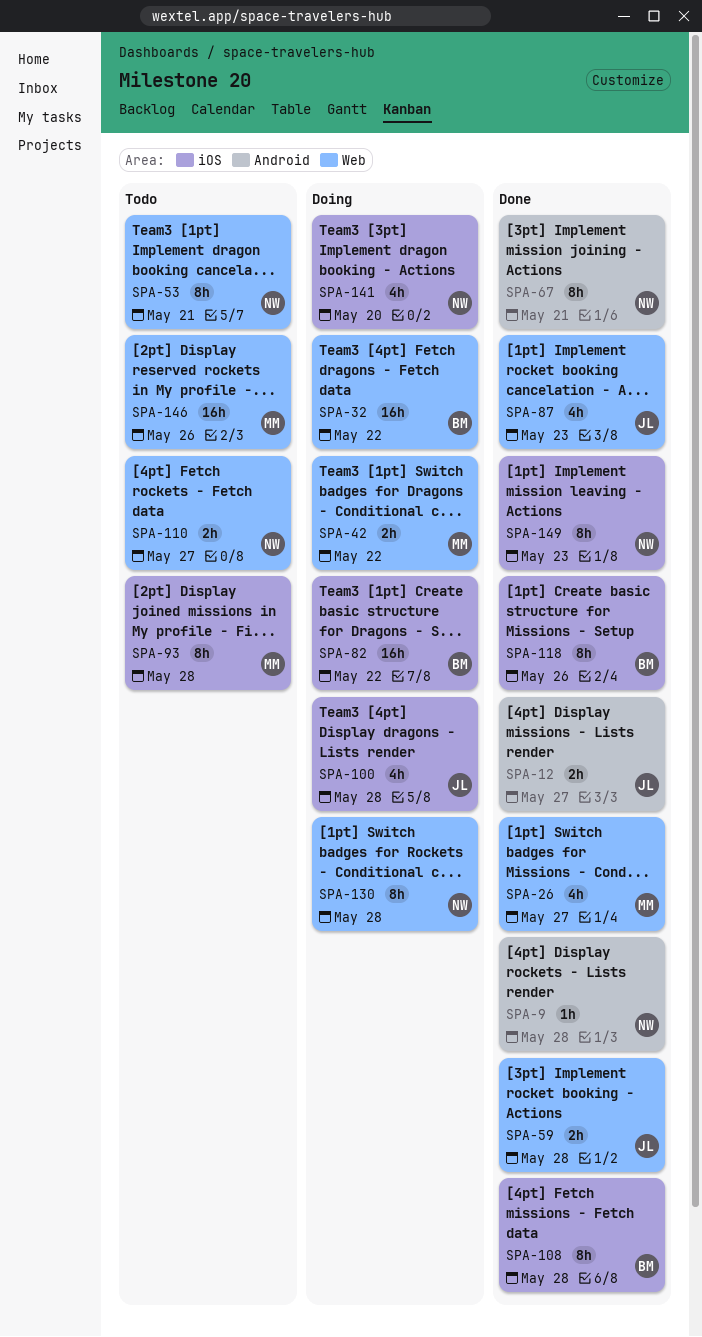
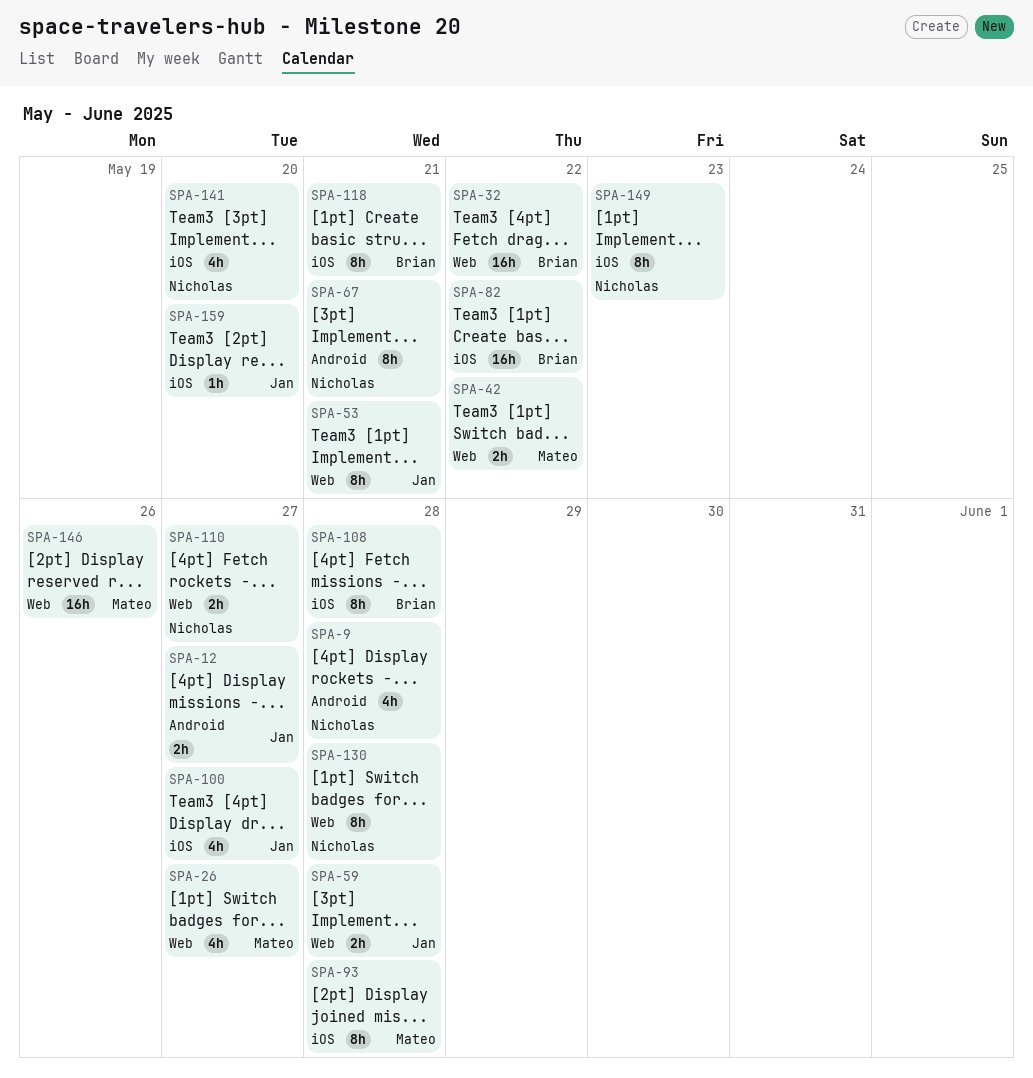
SPA-9, estimate: 1h -> 4h
SPA-53, owner: Nicholas -> Jan
SPA-87: present -> none
SPA-100, due: May 28 -> May 27
SPA-118, due: May 26 -> May 21
SPA-159: none -> present

